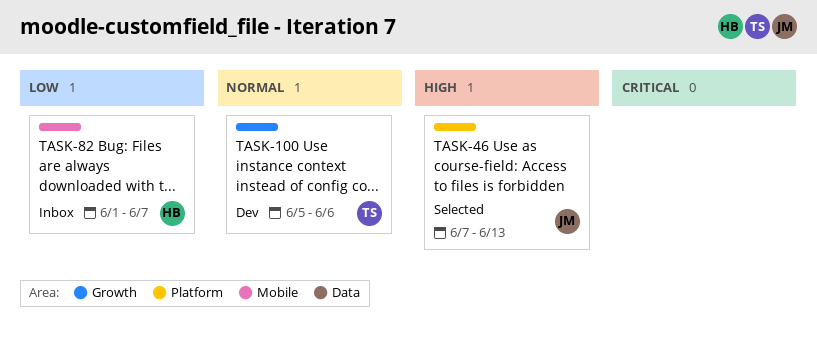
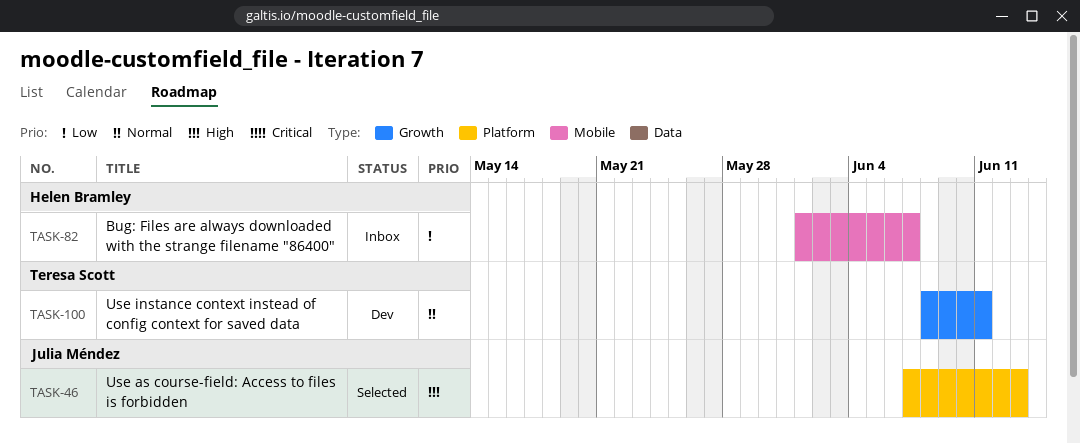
TASK-100, start: Jun 5 -> Jun 8
TASK-100, due: Jun 6 -> Jun 11

